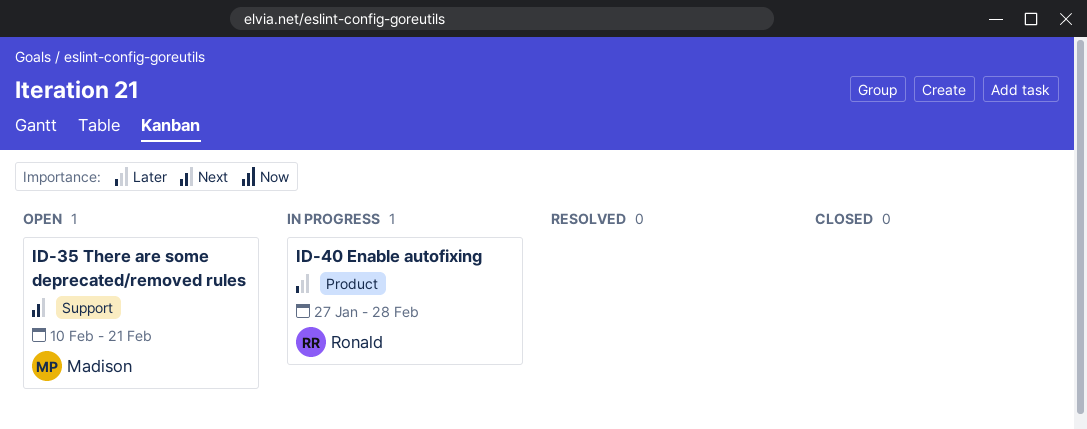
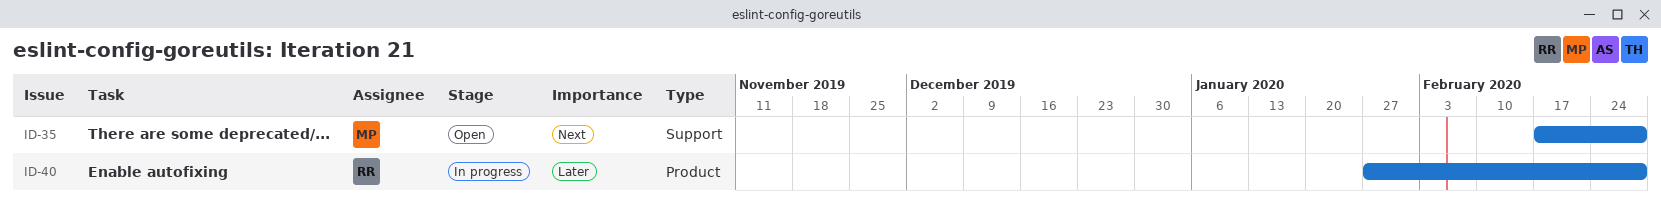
ID-35, start: Feb 10 -> Feb 17
ID-35, due: Feb 21 -> Feb 28

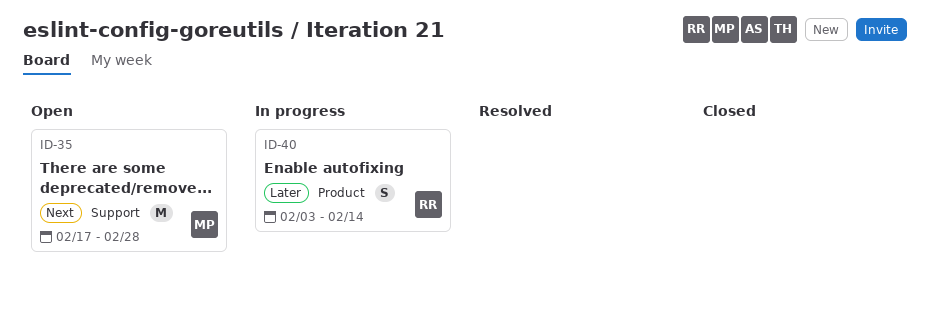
ID-40, start: Jan 27 -> Feb 3
ID-40, due: Feb 28 -> Feb 14

